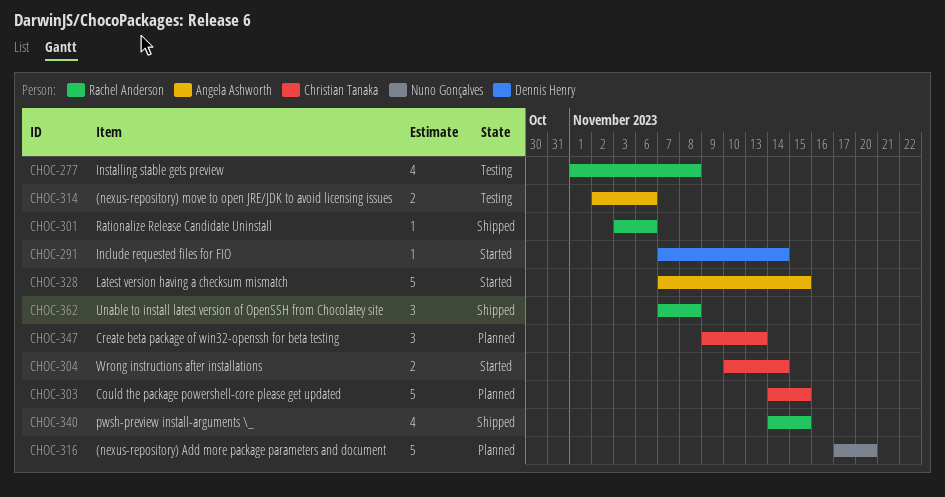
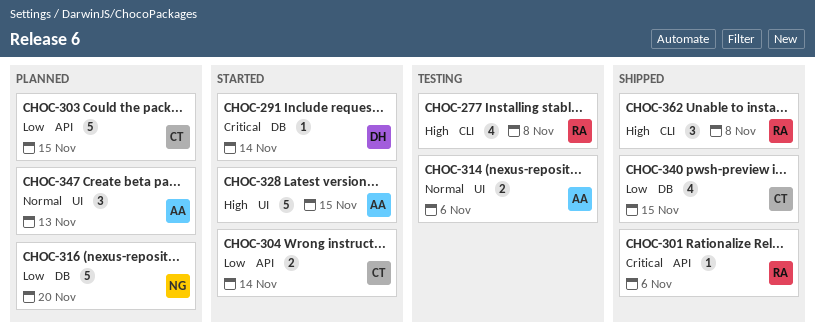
CHOC-340, owner: Rachel Anderson -> Christian Tanaka
CHOC-347, owner: Christian Tanaka -> Angela Ashworth

